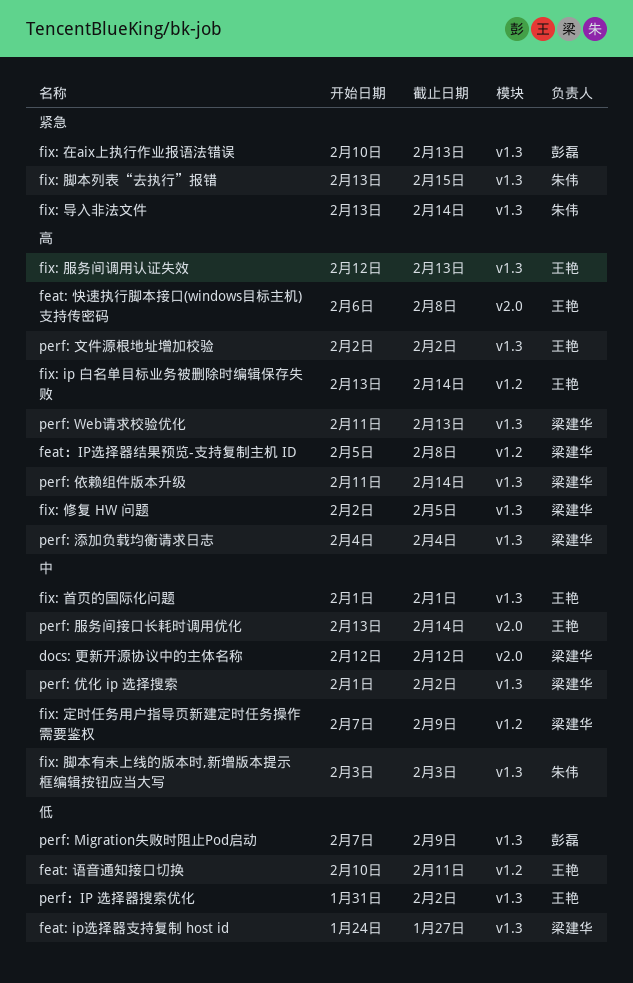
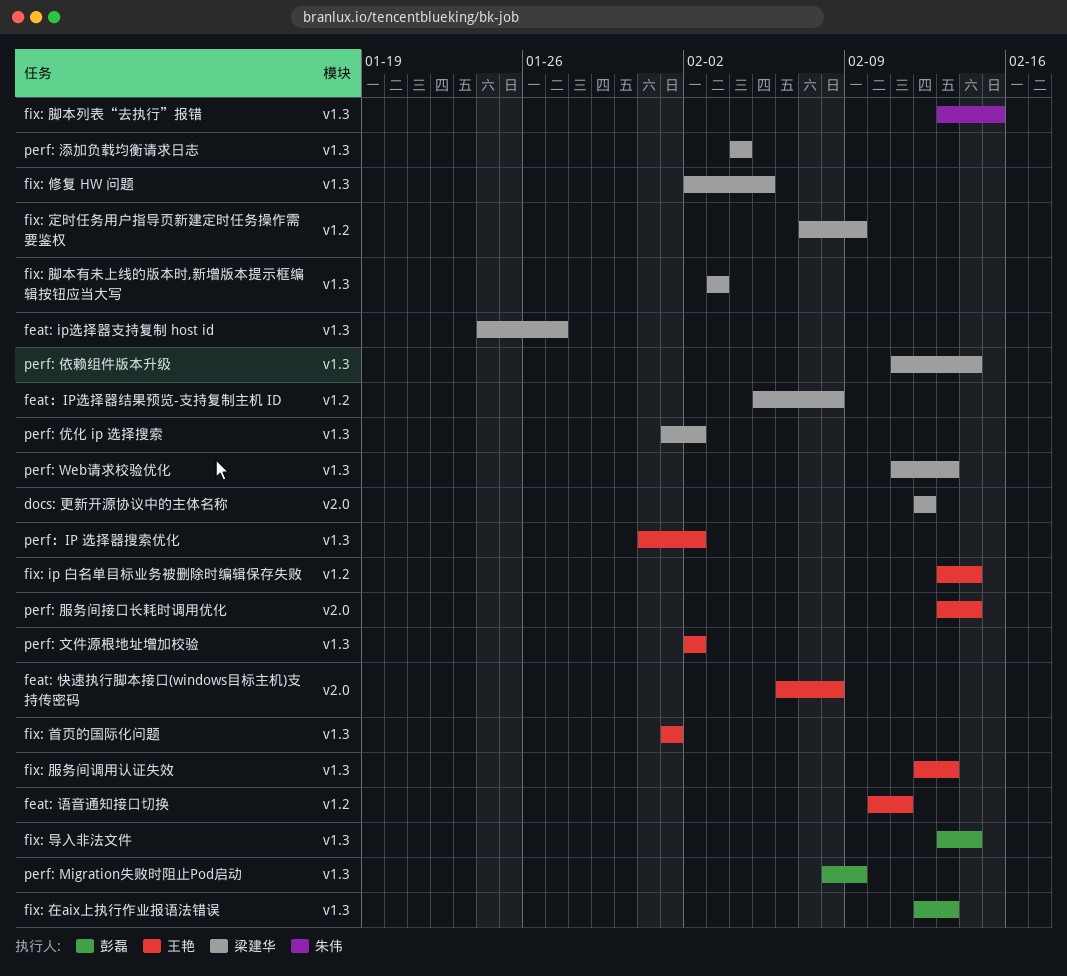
fix: 在aix上执行作业报语法错误, start: Feb 10 -> Feb 12
fix: 导入非法文件, owner: 朱伟 -> 彭磊
fix: 脚本有未上线的版本时,新增版本提示框编辑按钮应当大写, owner: 朱伟 -> 梁建华
perf: Migration失败时阻止Pod启动, start: Feb 7 -> Feb 8

